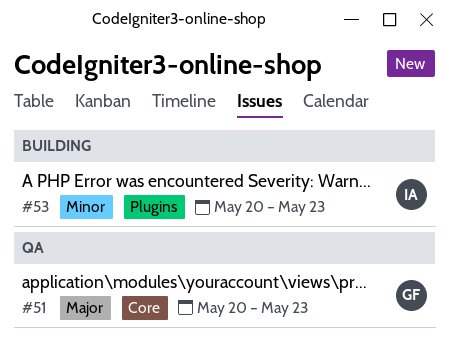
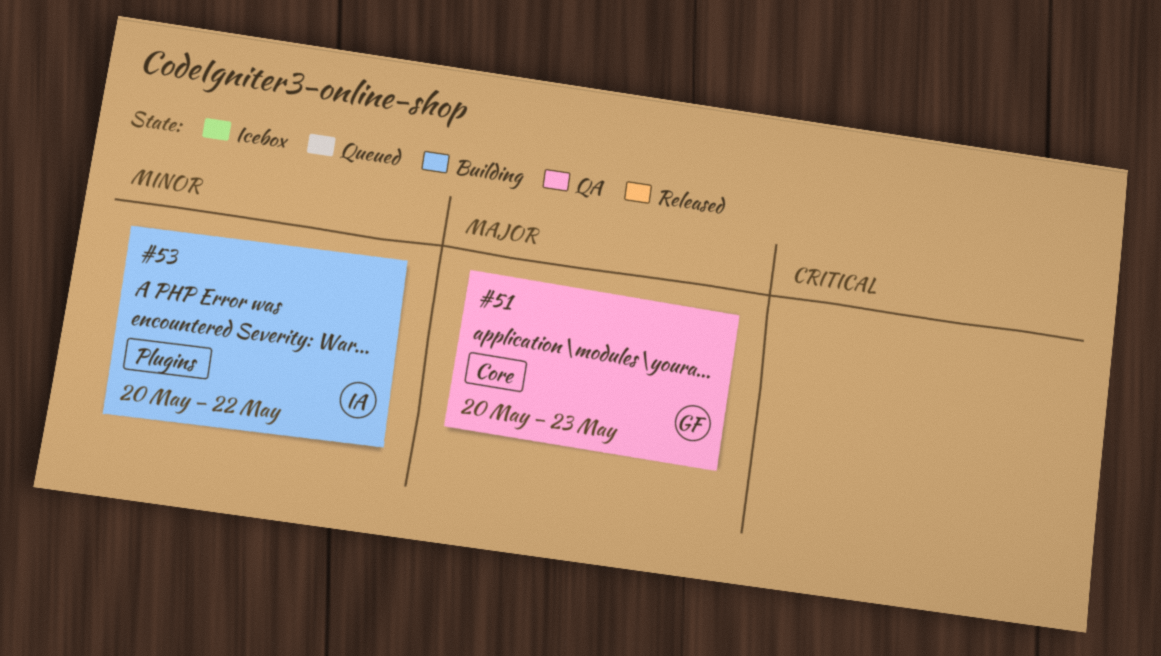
#53, due: May 23 -> May 22

